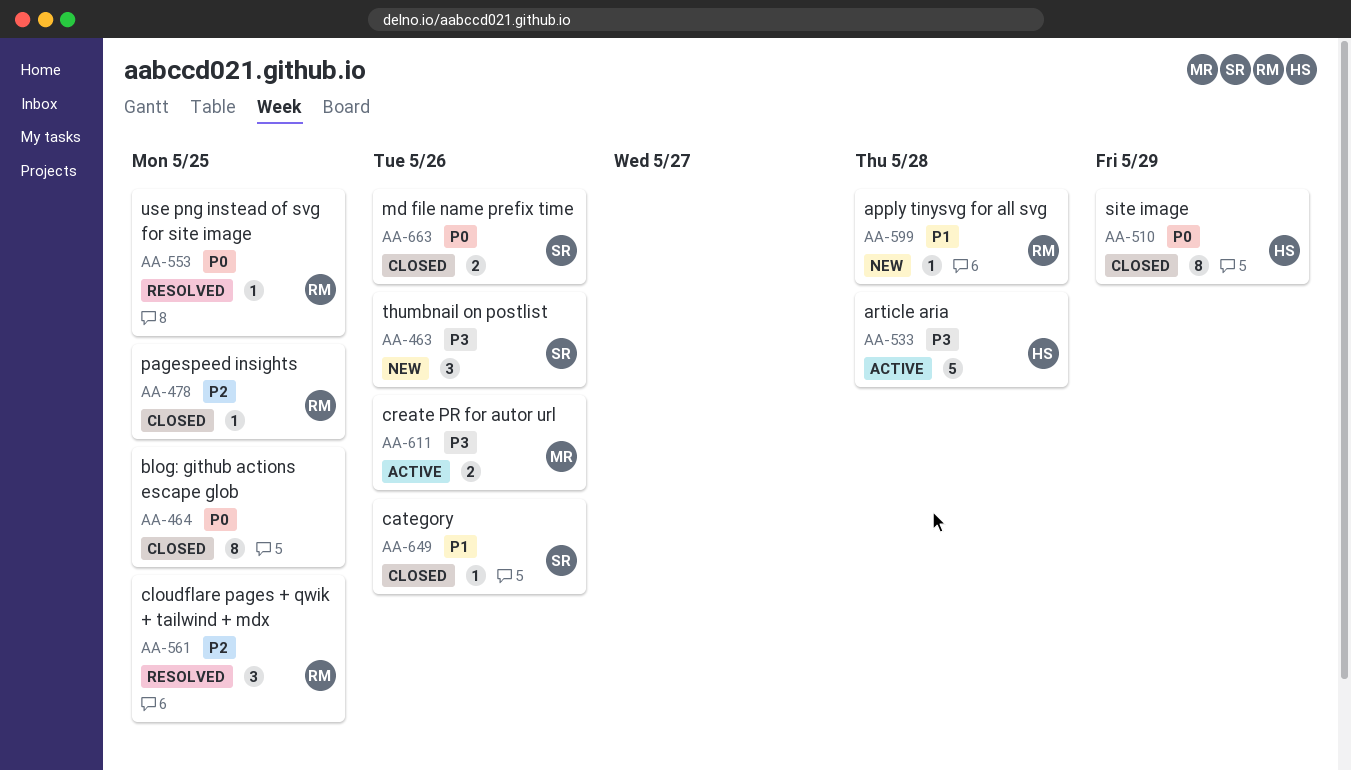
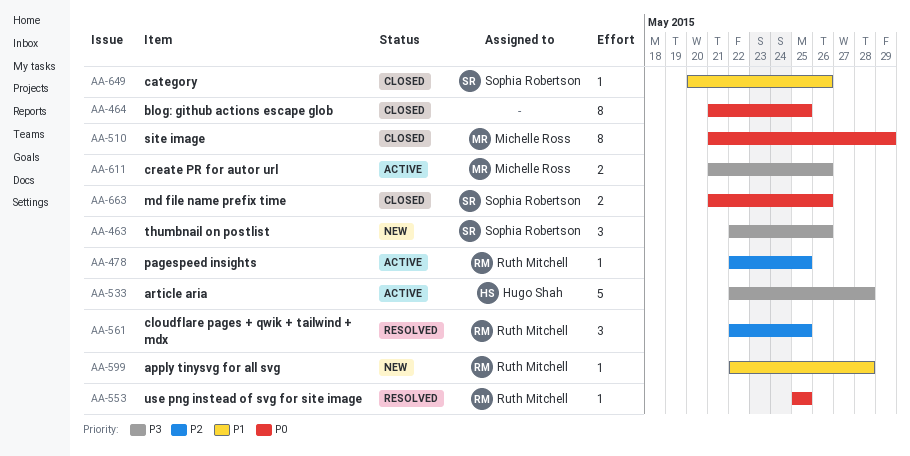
AA-478, status: Closed -> Active
AA-510, owner: Hugo Shah -> Michelle Ross

